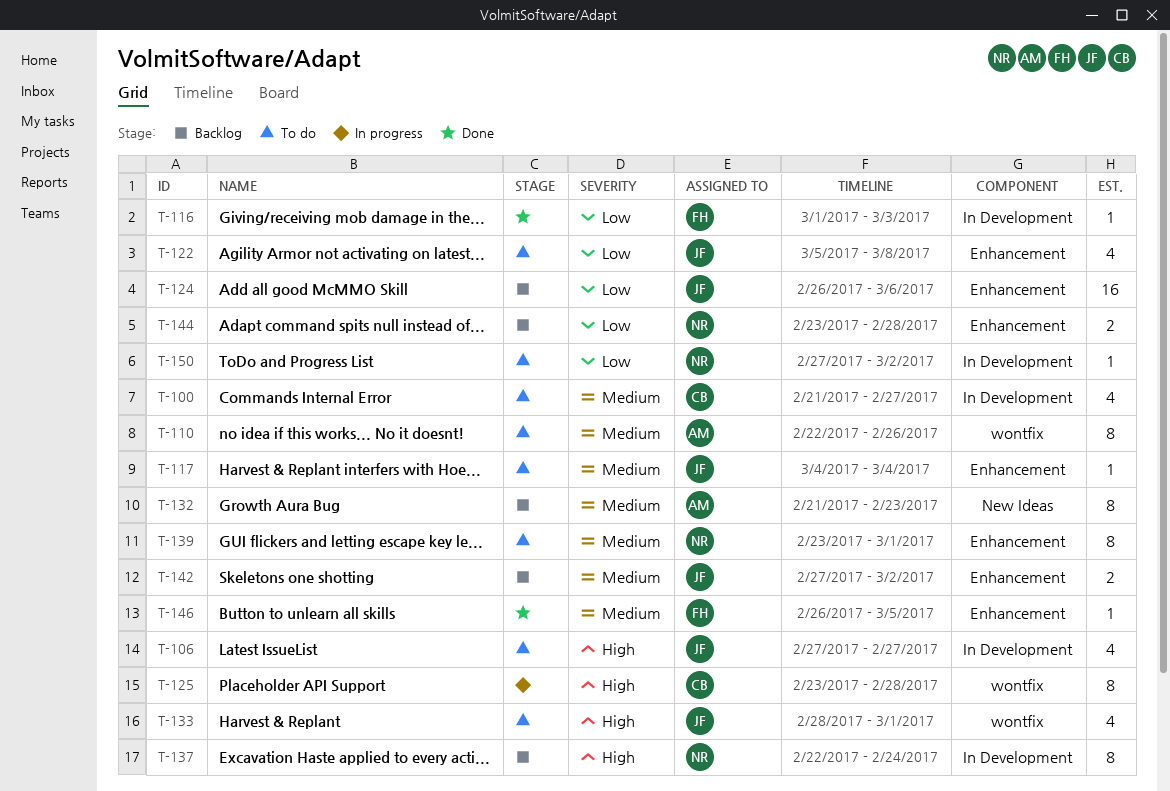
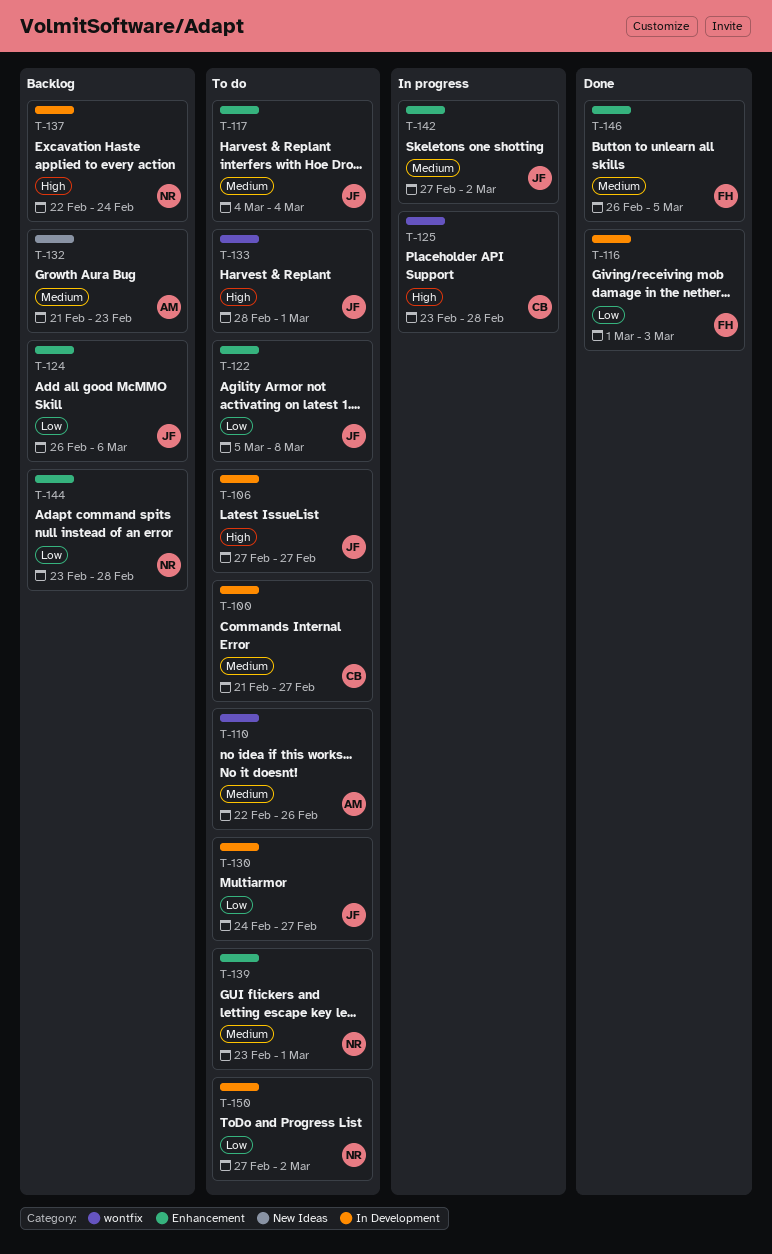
T-130: none -> present
T-142, status: Backlog -> In progress

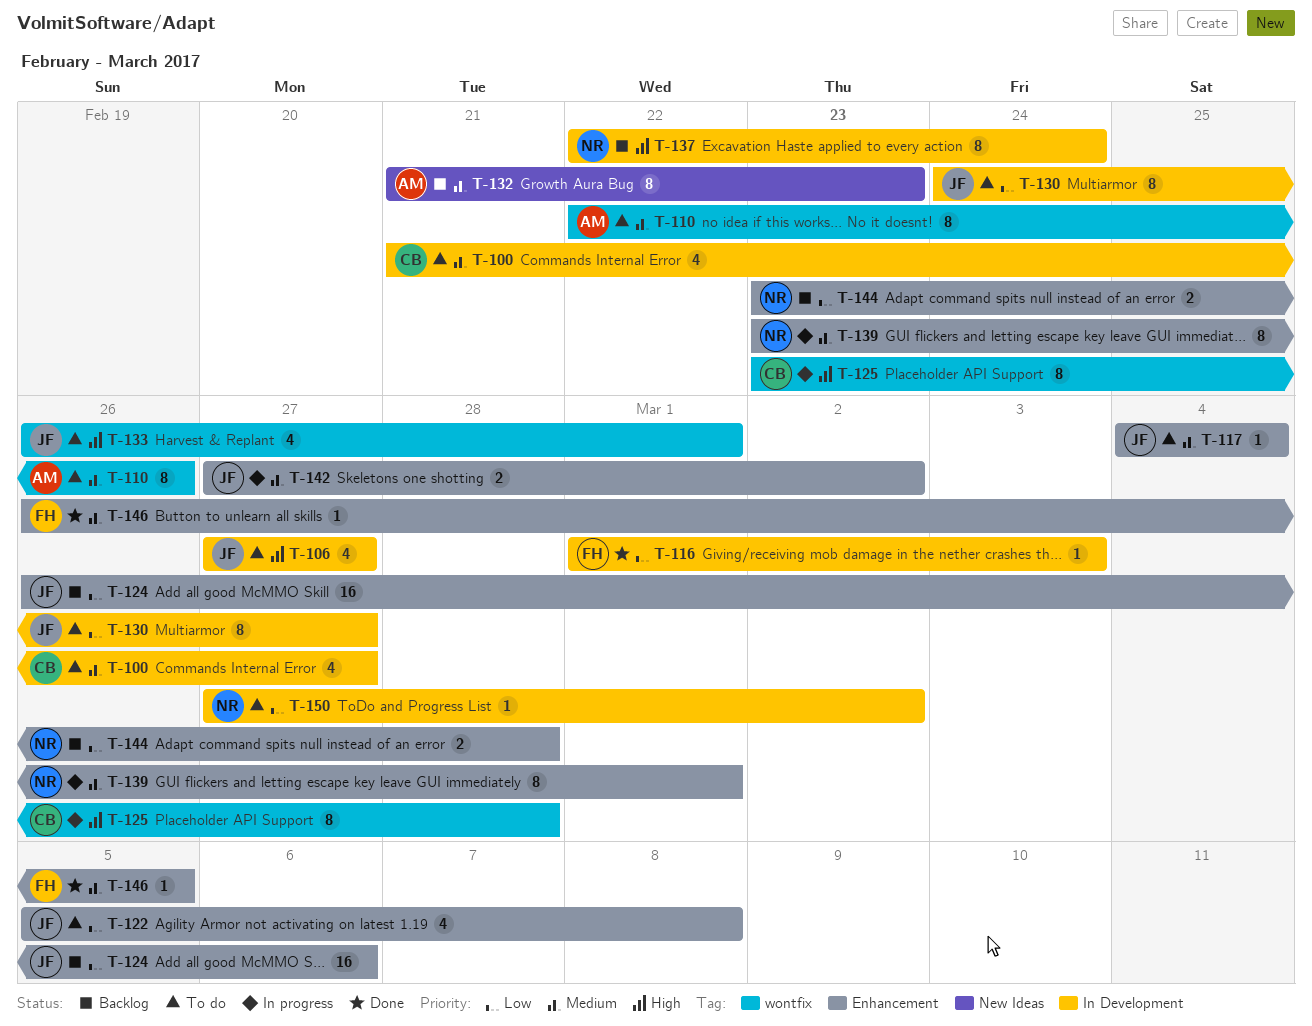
T-133, start: Feb 28 -> Feb 26
T-139, status: To do -> In progress

